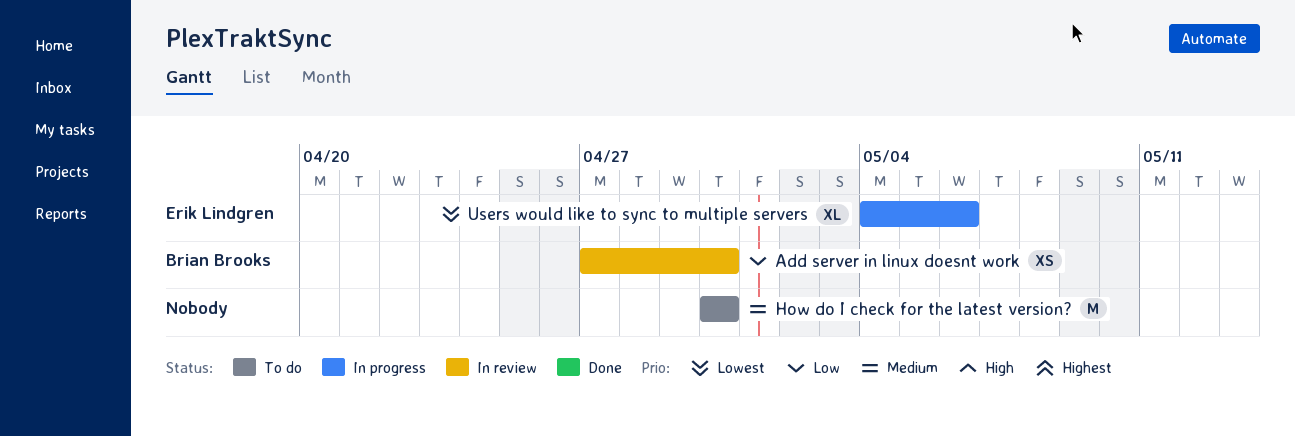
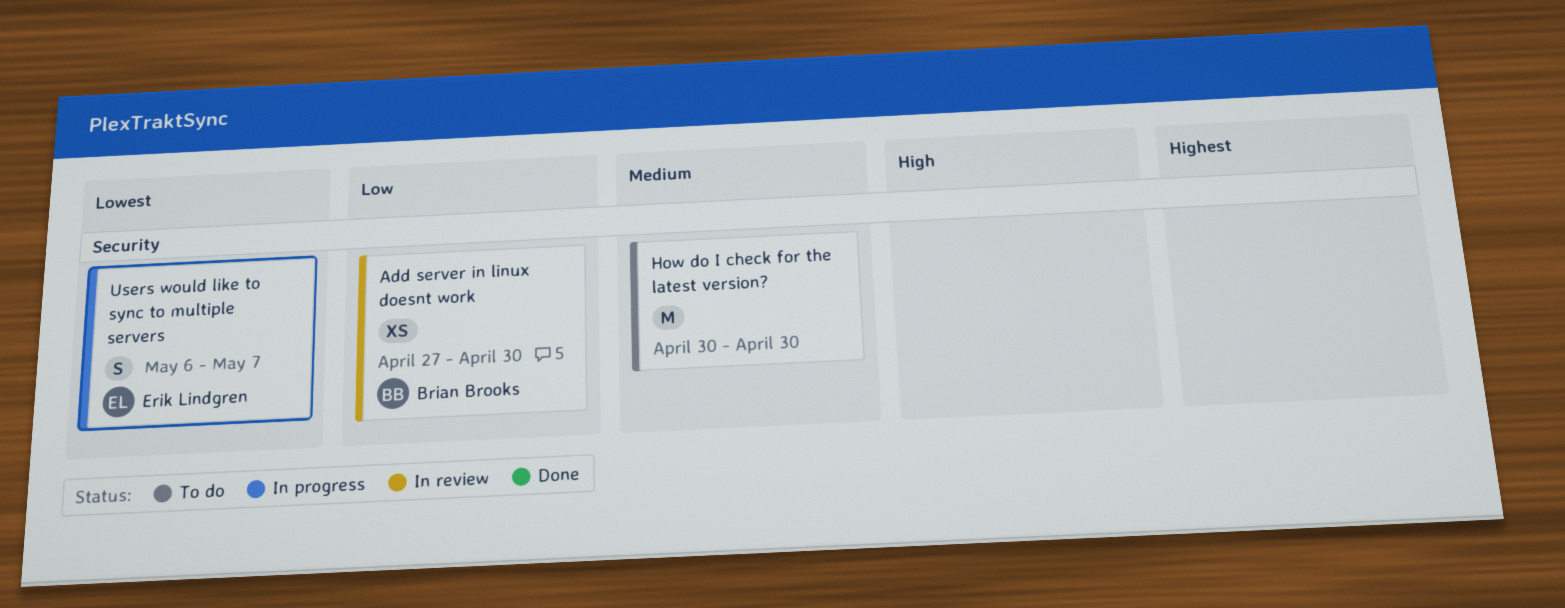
Users would like to sync to multiple servers, estimate: XL -> S
Users would like to sync to multiple servers, start: May 4 -> May 6
Users would like to sync to multiple servers, due: May 6 -> May 7

